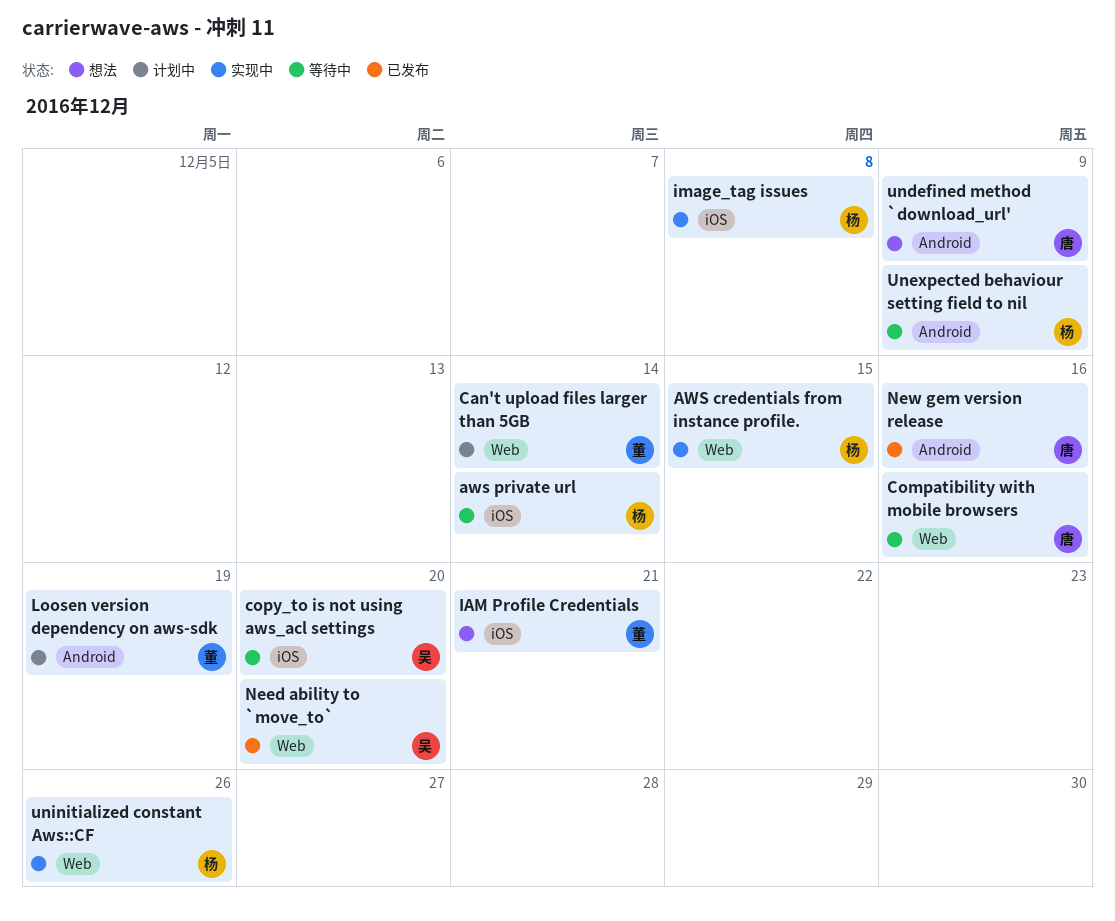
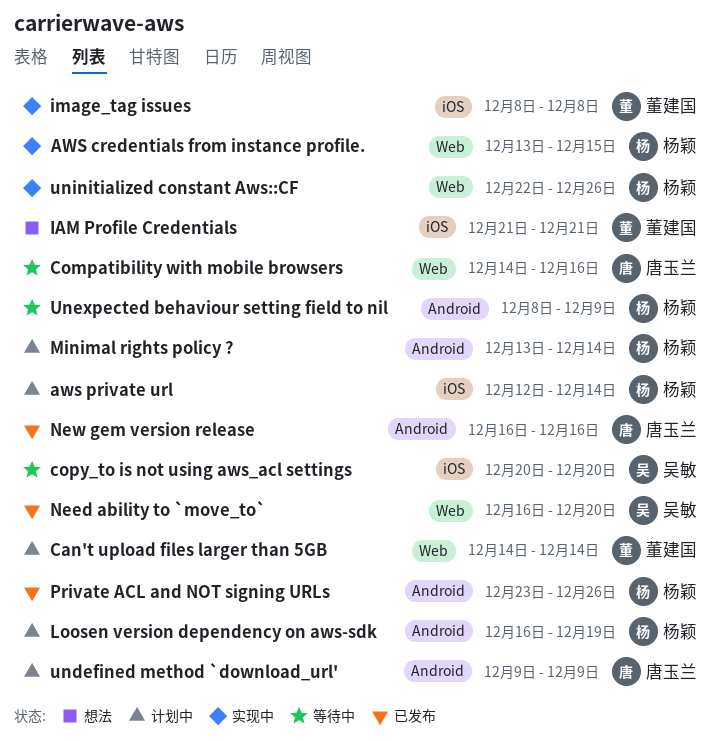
aws private url, status: 等待中 -> 计划中
image_tag issues, owner: 杨颖 -> 董建国
Loosen version dependency on aws-sdk, owner: 董建国 -> 杨颖
Minimal rights policy ?: none -> present
Private ACL and NOT signing URLs: none -> present
undefined method `download_url', status: 想法 -> 计划中

